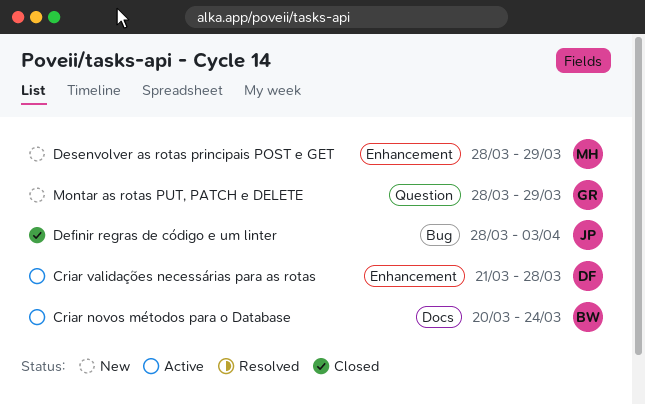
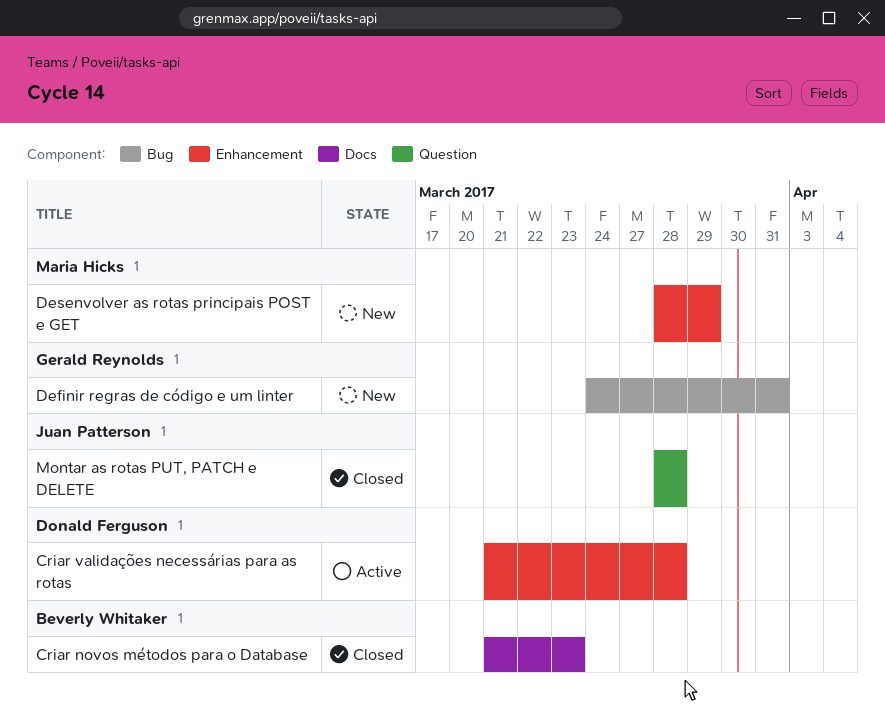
Criar novos métodos para o Database, status: Active -> Closed
Criar novos métodos para o Database, start: Mar 20 -> Mar 21
Criar novos métodos para o Database, due: Mar 24 -> Mar 23
Definir regras de código e um linter, status: Closed -> New
Definir regras de código e um linter, owner: Juan Patterson -> Gerald Reynolds
Definir regras de código e um linter, start: Mar 28 -> Mar 24
Definir regras de código e um linter, due: Apr 3 -> Mar 31
Montar as rotas PUT, PATCH e DELETE, status: New -> Closed
Montar as rotas PUT, PATCH e DELETE, owner: Gerald Reynolds -> Juan Patterson
Montar as rotas PUT, PATCH e DELETE, due: Mar 29 -> Mar 28

